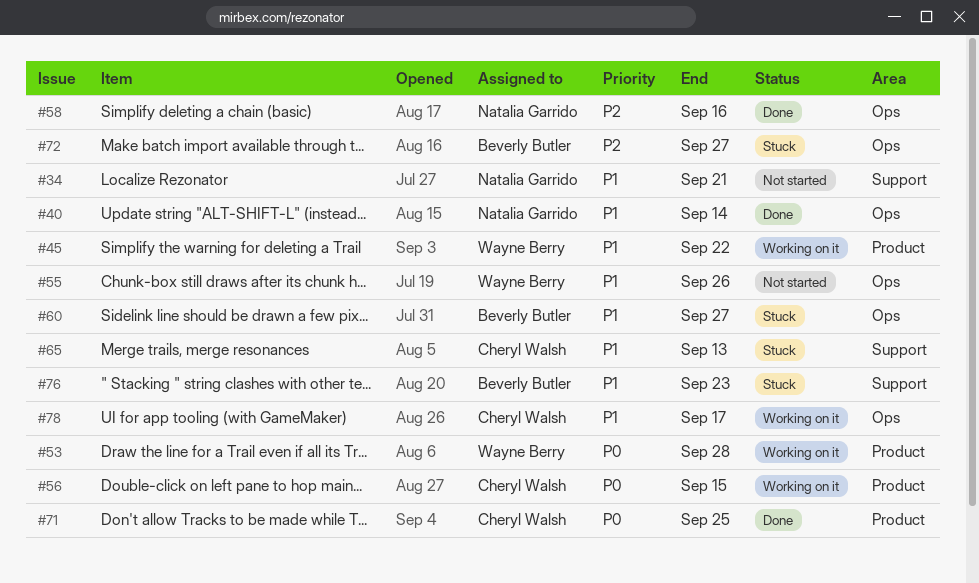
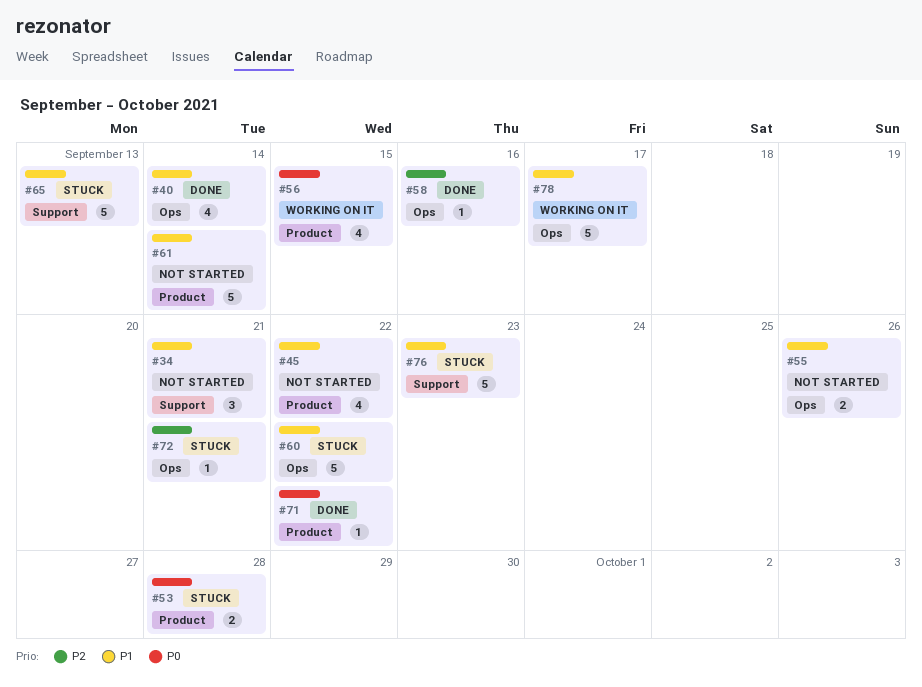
#45, status: Working on it -> Not started
#53, status: Working on it -> Stuck
#60, due: Sep 27 -> Sep 22
#61: none -> present
#71, due: Sep 25 -> Sep 22
#72, due: Sep 27 -> Sep 21

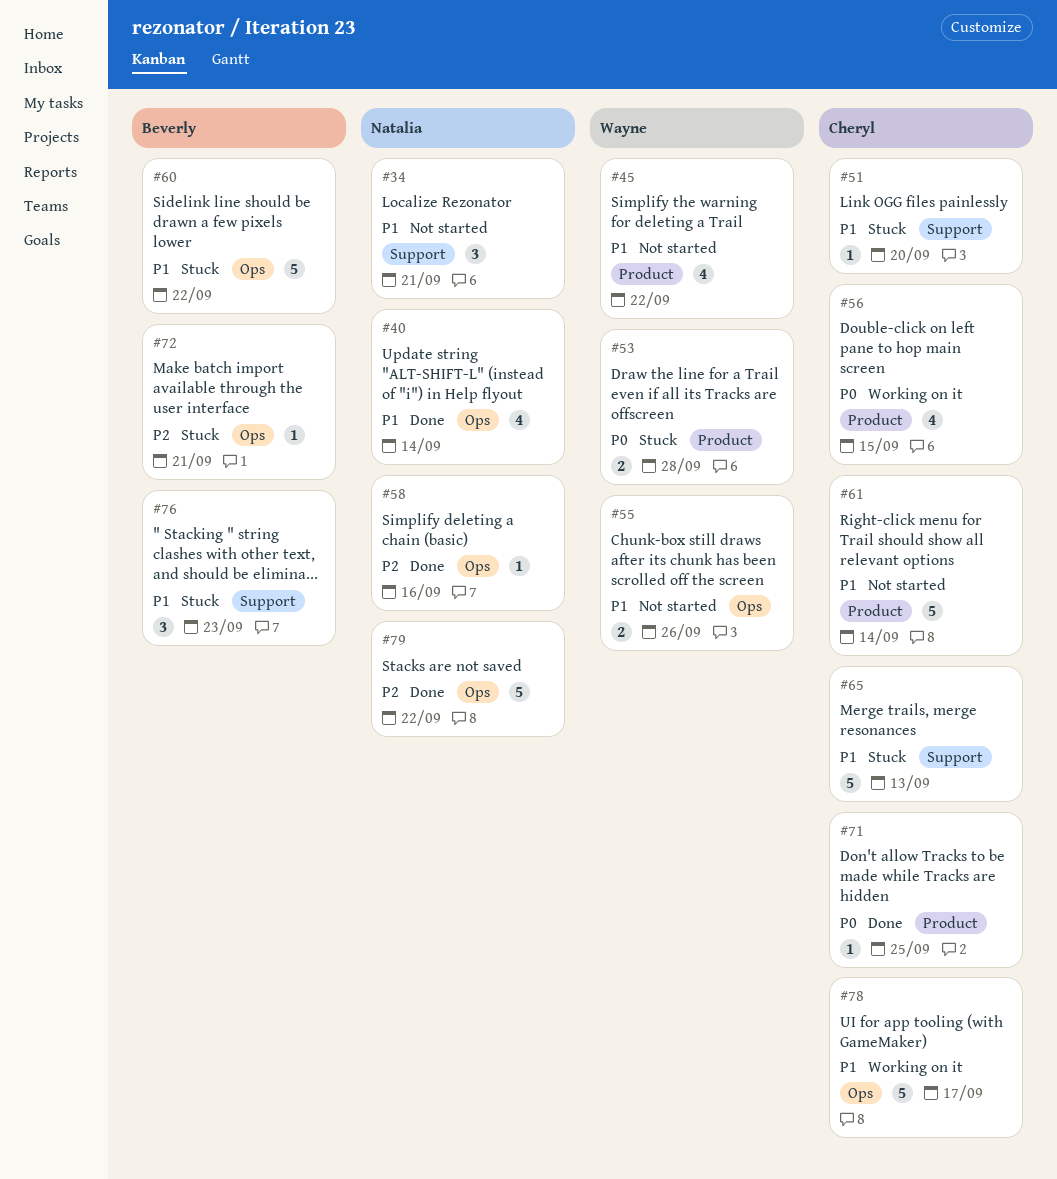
#51: none -> present
#71, due: Sep 22 -> Sep 25
#76, estimate: 5 -> 3
#79: none -> present

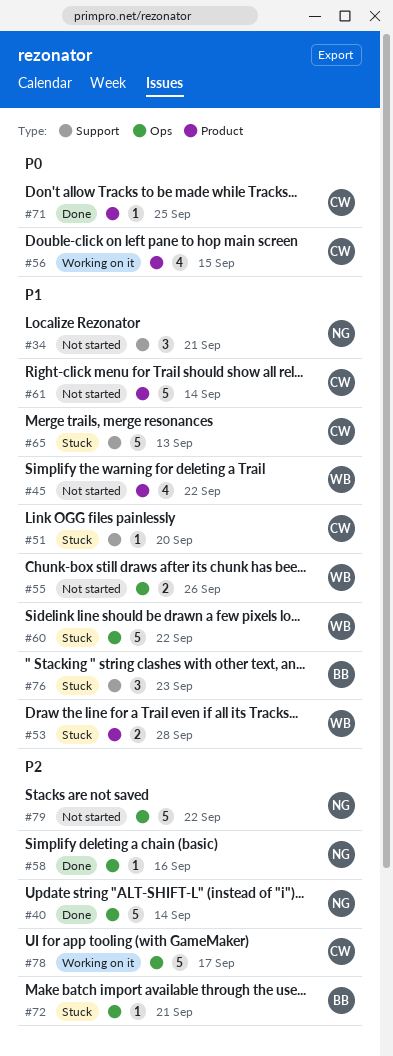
#40, priority: P1 -> P2
#40, estimate: 4 -> 5
#53, priority: P0 -> P1
#60, owner: Beverly -> Wayne
#78, priority: P1 -> P2
#79, status: Done -> Not started

